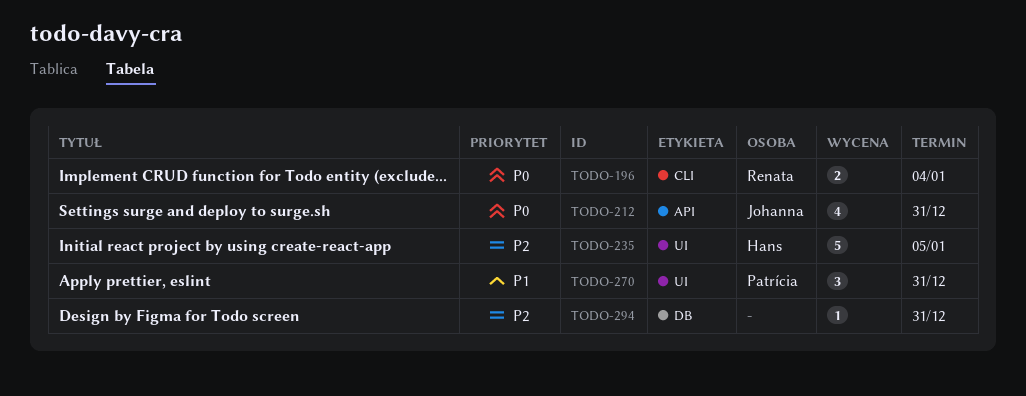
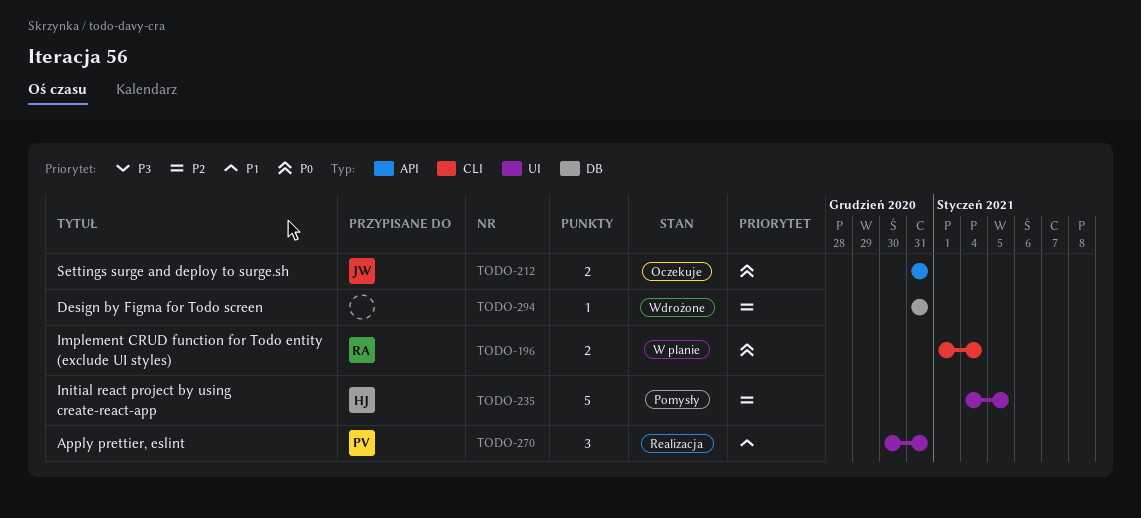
TODO-212, estimate: 4 -> 2

